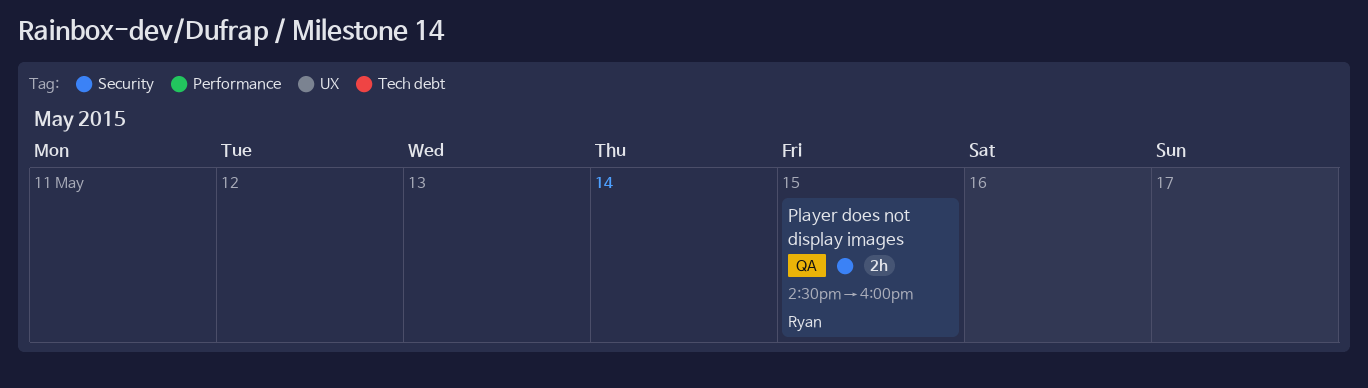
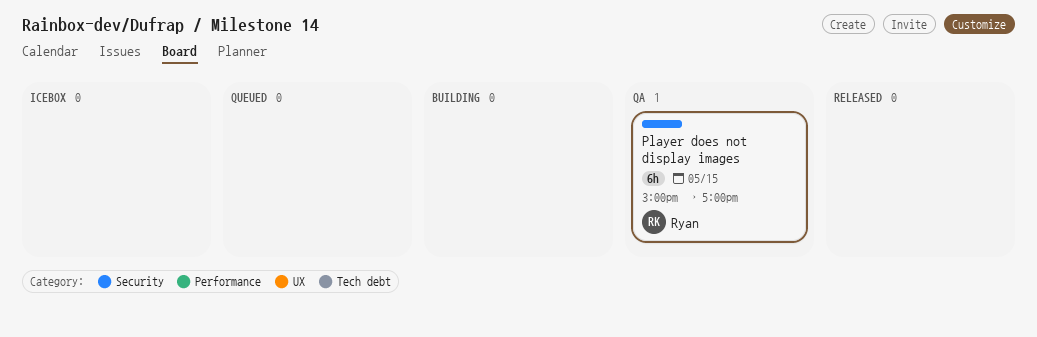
Player does not display images, estimate: 2h -> 6h
Player does not display images, begins: 14:30 -> 15:00
Player does not display images, ends: 16:00 -> 17:00

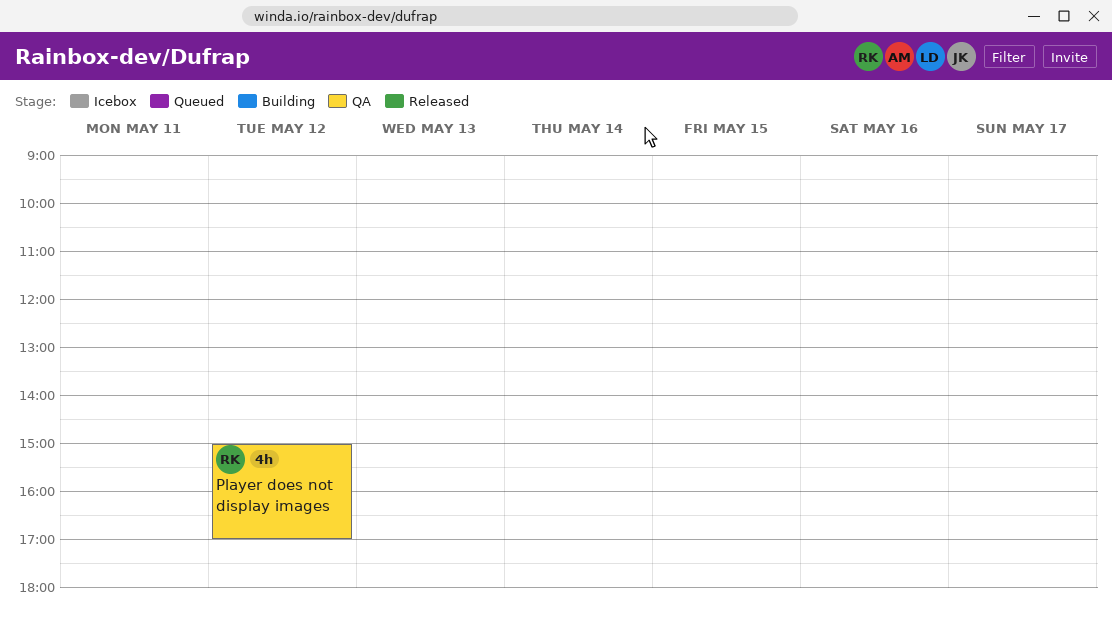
Player does not display images, estimate: 6h -> 4h
Player does not display images, day: May 15 -> May 12

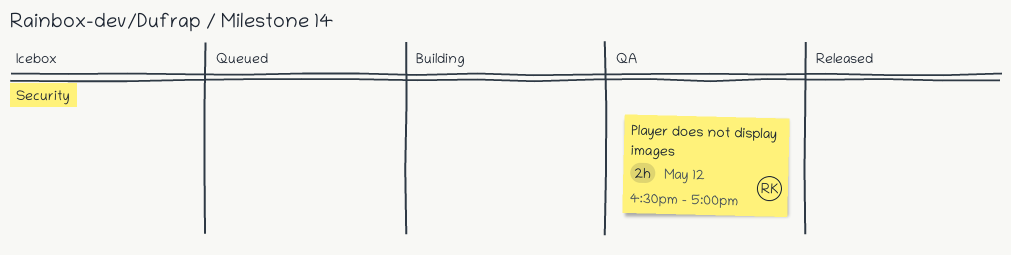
Player does not display images, estimate: 4h -> 2h
Player does not display images, begins: 15:00 -> 16:30

